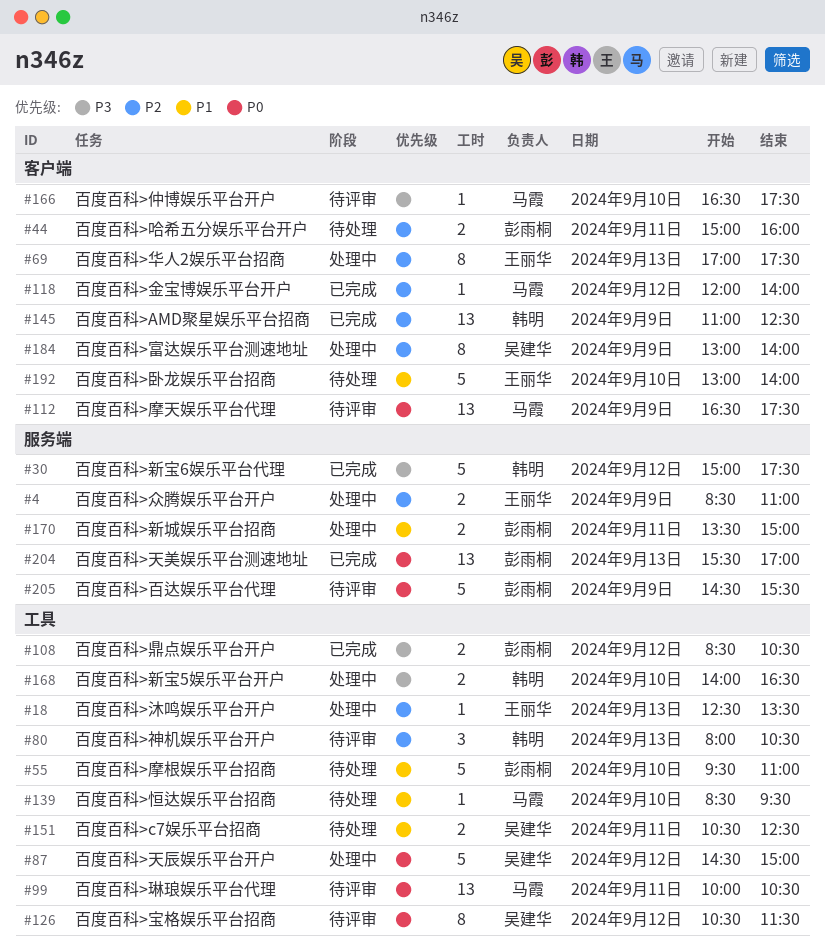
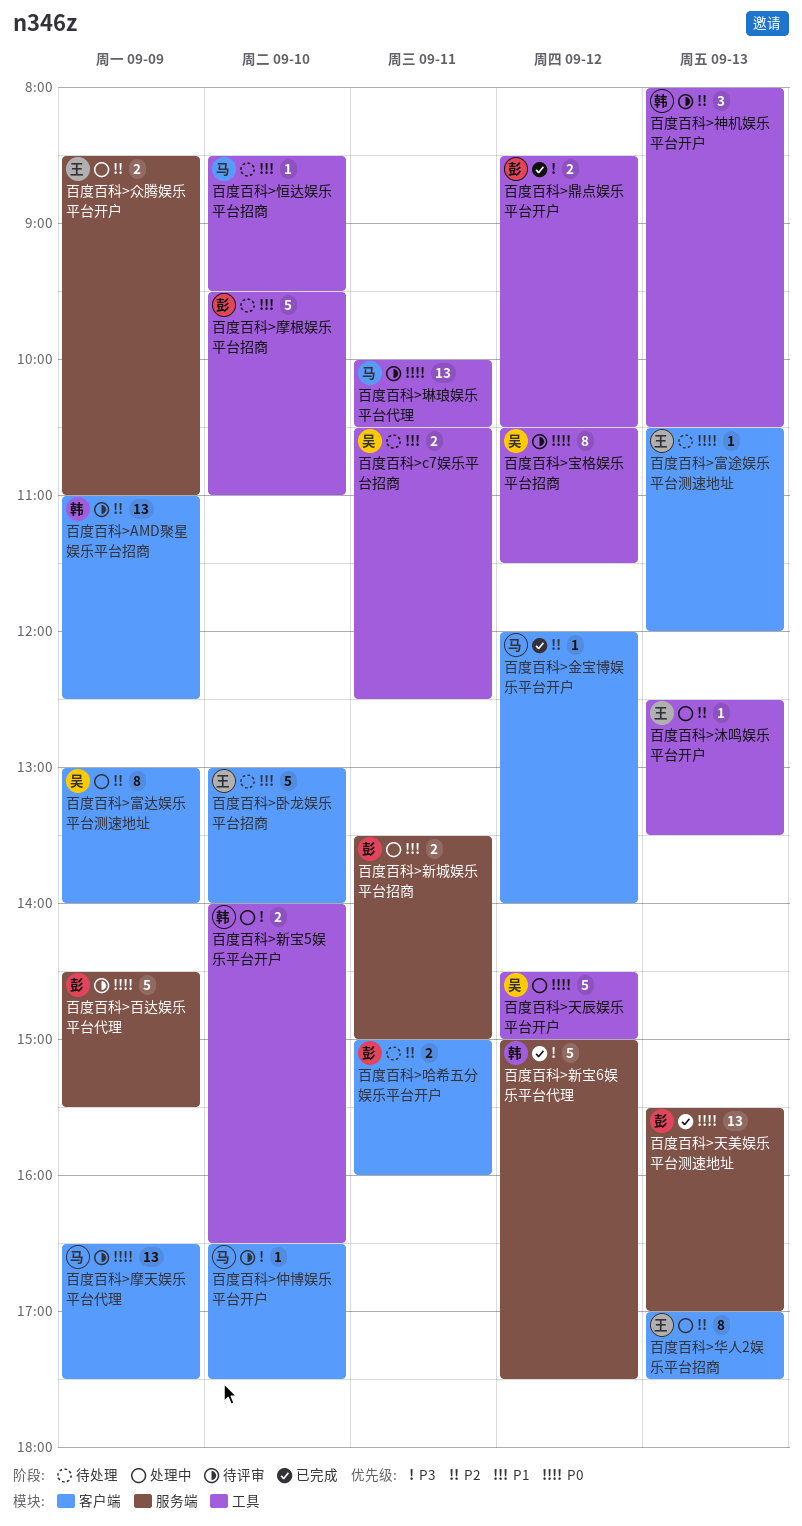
百度百科>AMD聚星娱乐平台招商, status: 已完成 -> 待评审
百度百科>富途娱乐平台测速地址: none -> present

